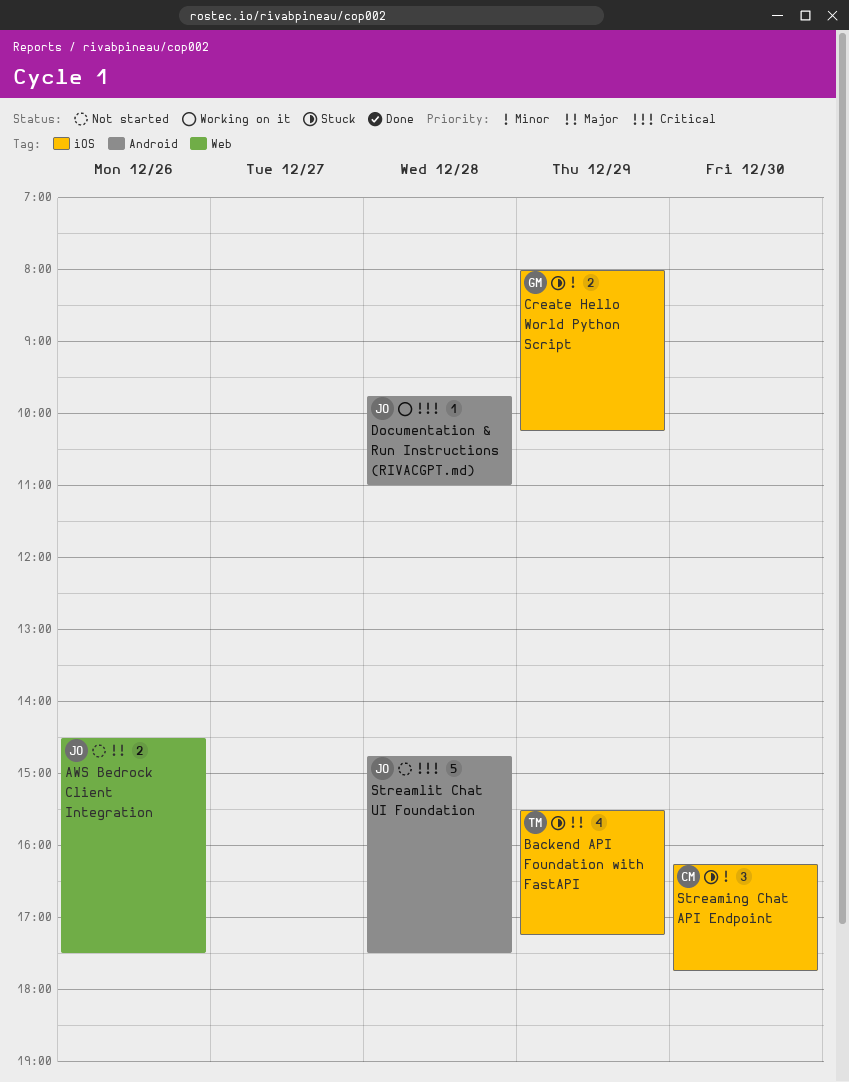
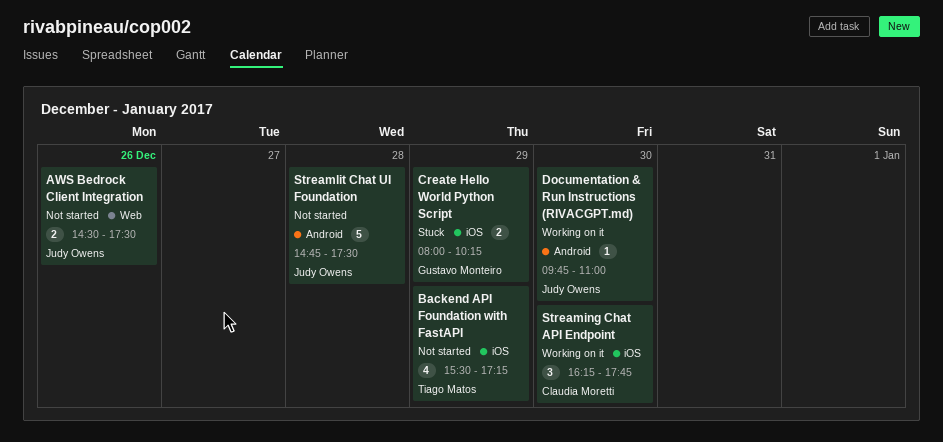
Backend API Foundation with FastAPI, status: Stuck -> Not started
Documentation & Run Instructions (RIVACGPT.md), day: Dec 28 -> Dec 30
Streaming Chat API Endpoint, status: Stuck -> Working on it

